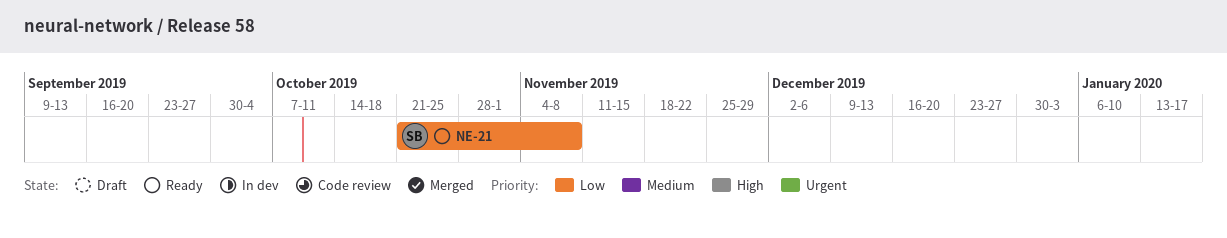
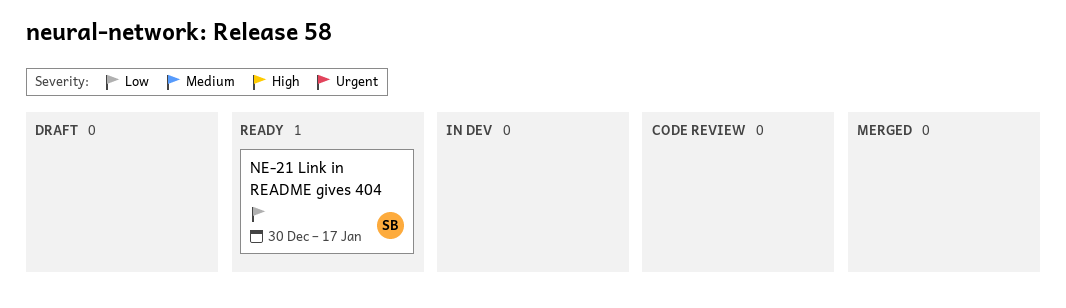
NE-21, start: Oct 21 -> Dec 30
NE-21, due: Nov 8 -> Jan 17

